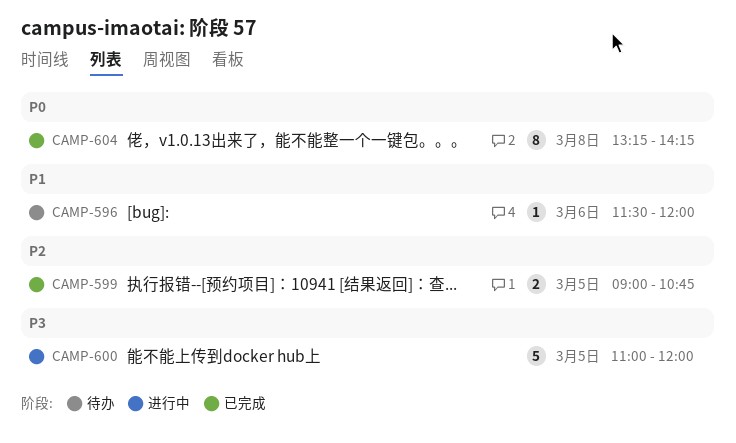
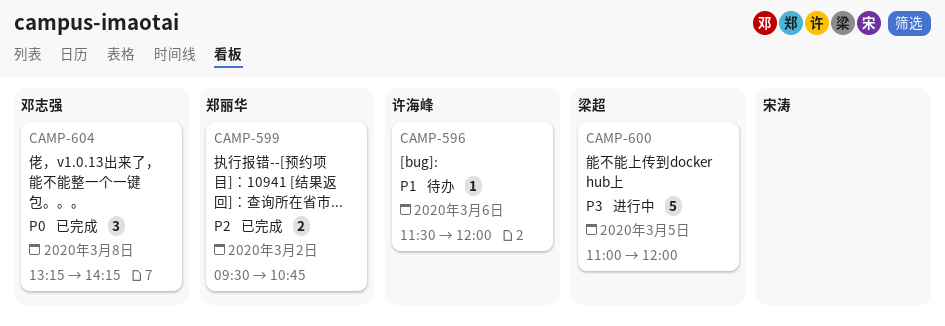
CAMP-599, day: Mar 5 -> Mar 2
CAMP-599, begins: 09:00 -> 09:30
CAMP-604, estimate: 8 -> 3

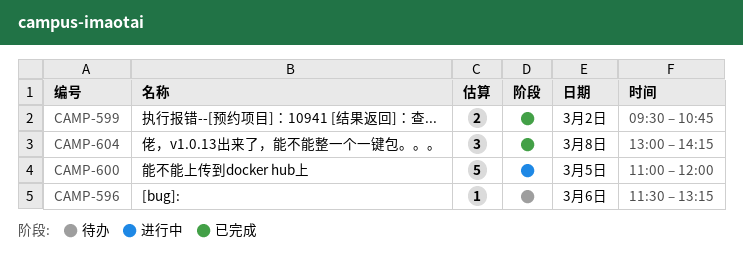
CAMP-596, ends: 12:00 -> 13:15
CAMP-604, begins: 13:15 -> 13:00

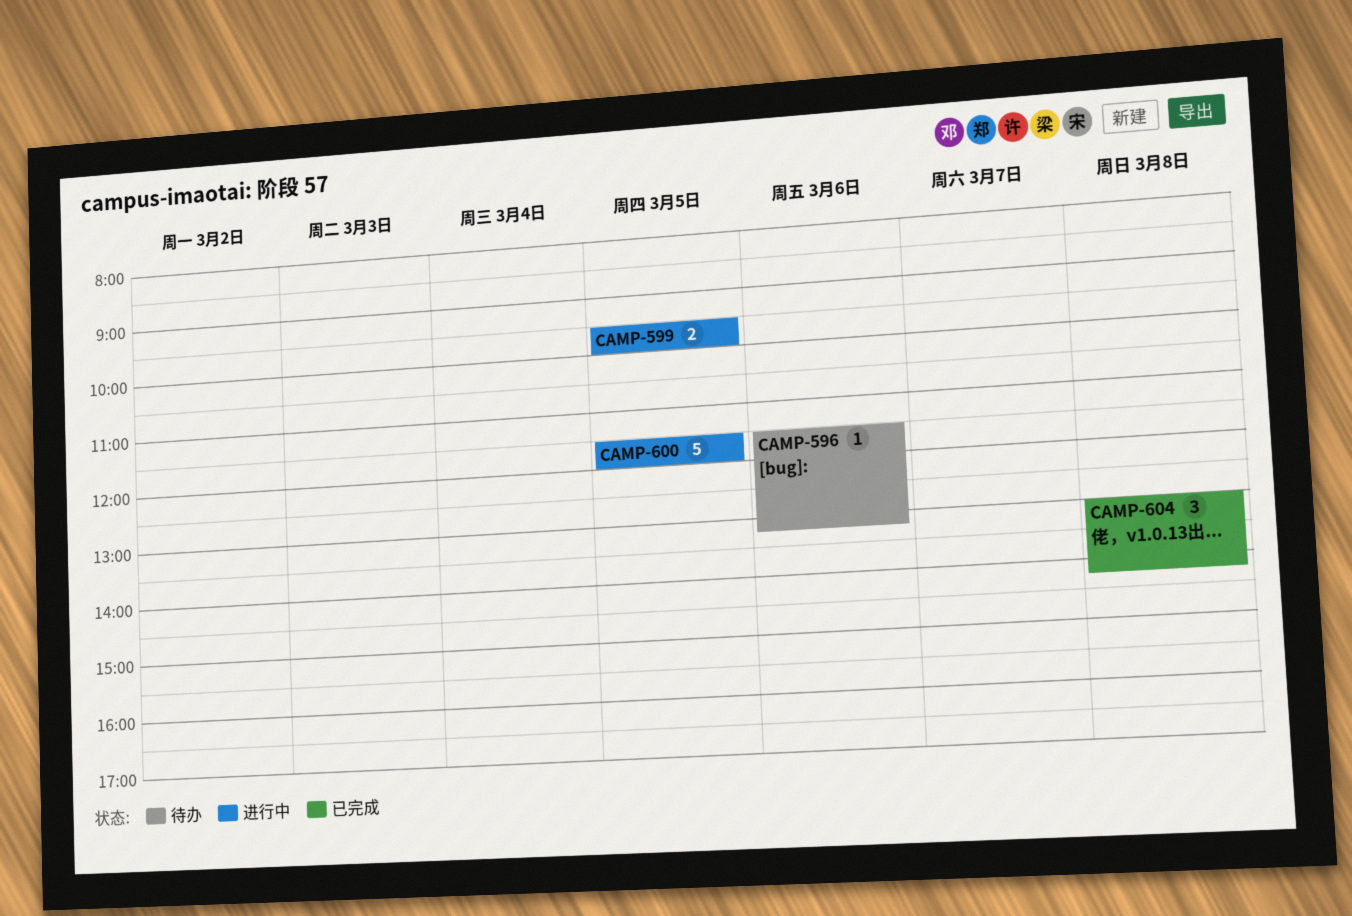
CAMP-599, status: 已完成 -> 进行中
CAMP-599, day: Mar 2 -> Mar 5
CAMP-599, ends: 10:45 -> 10:00
CAMP-600, begins: 11:00 -> 11:30

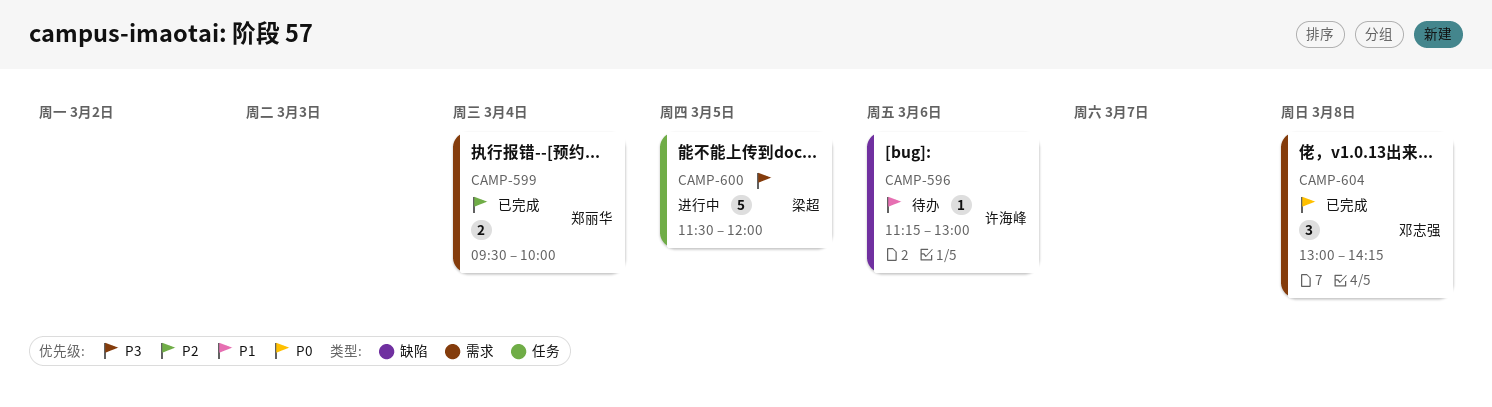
CAMP-596, begins: 11:30 -> 11:15
CAMP-596, ends: 13:15 -> 13:00
CAMP-599, status: 进行中 -> 已完成
CAMP-599, day: Mar 5 -> Mar 4

